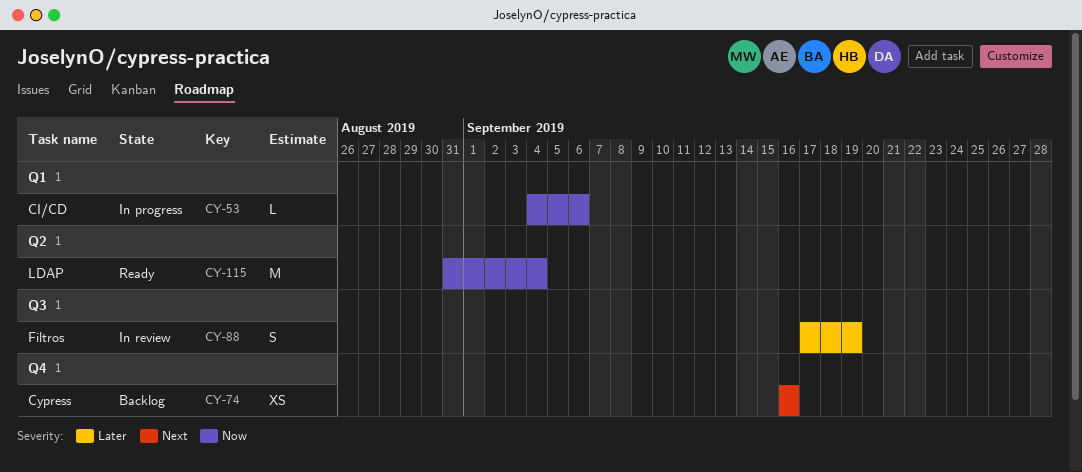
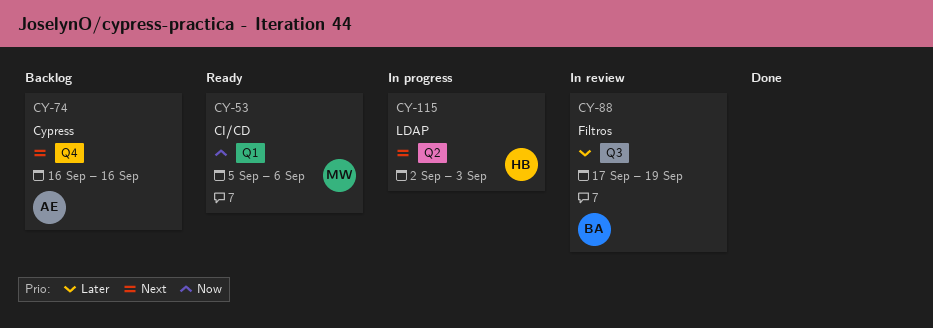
CY-53, status: In progress -> Ready
CY-53, start: Sep 4 -> Sep 5
CY-115, status: Ready -> In progress
CY-115, priority: Now -> Next
CY-115, start: Aug 31 -> Sep 2
CY-115, due: Sep 4 -> Sep 3

